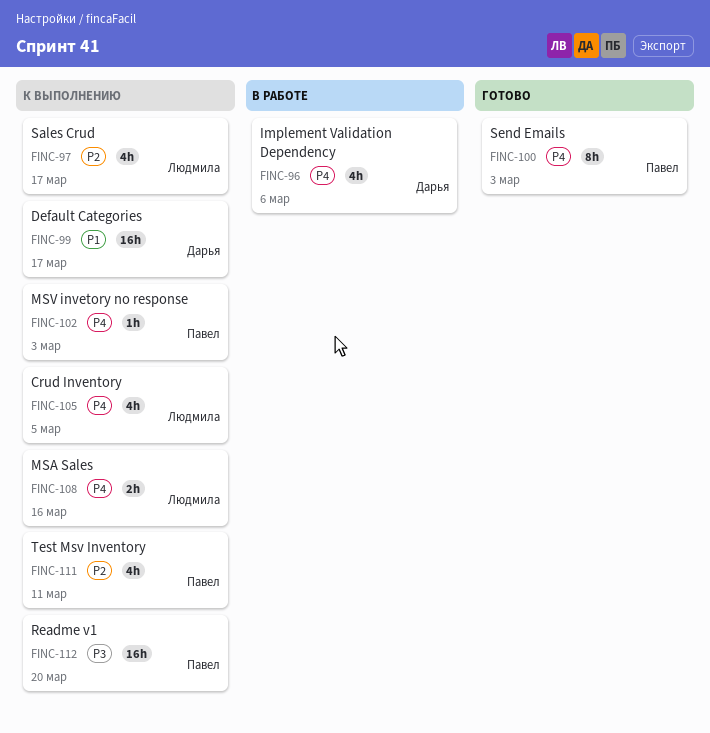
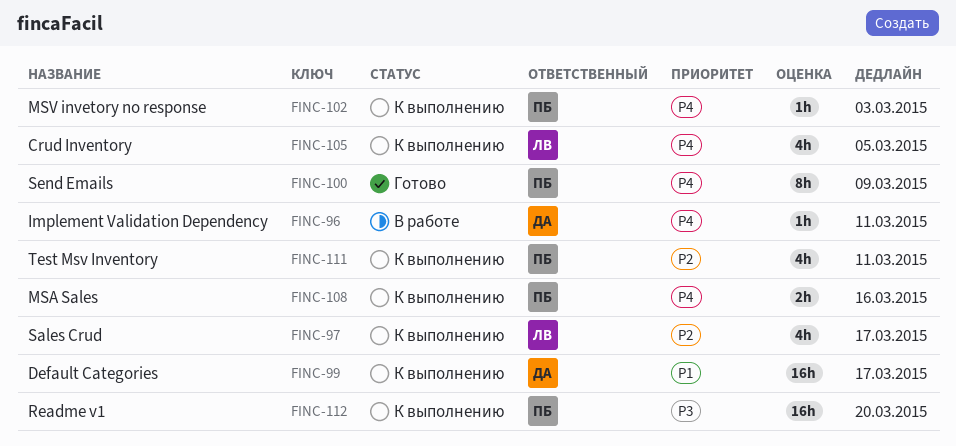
FINC-96, estimate: 4h -> 1h
FINC-96, due: Mar 6 -> Mar 11
FINC-100, due: Mar 3 -> Mar 9
FINC-108, owner: Людмила -> Павел

